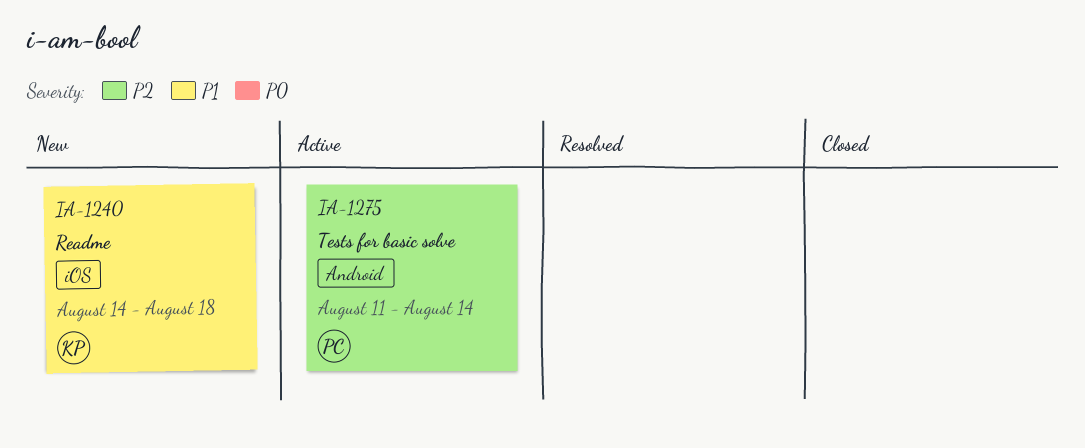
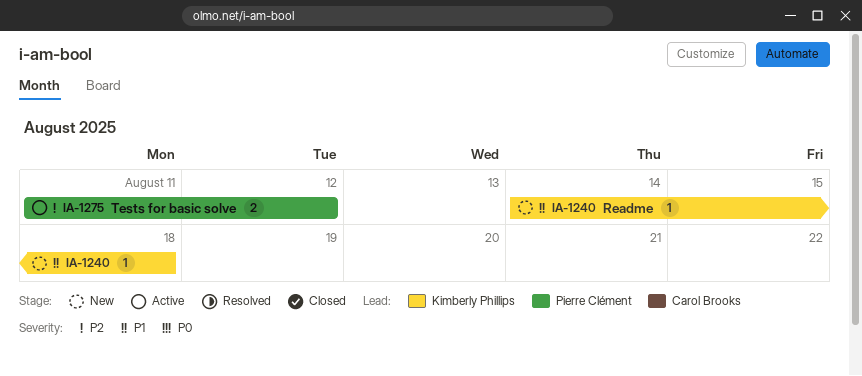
IA-1275, due: Aug 14 -> Aug 12

